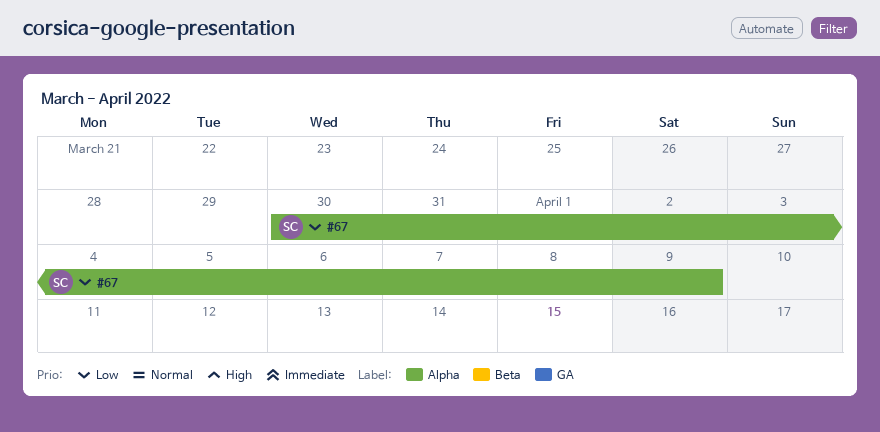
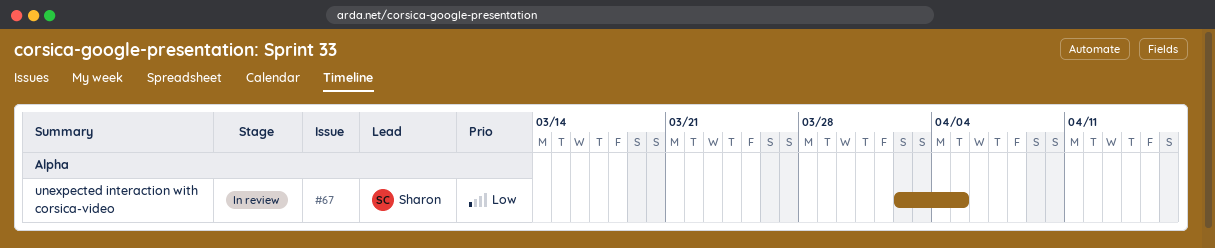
#67, start: Mar 30 -> Apr 2
#67, due: Apr 9 -> Apr 5

